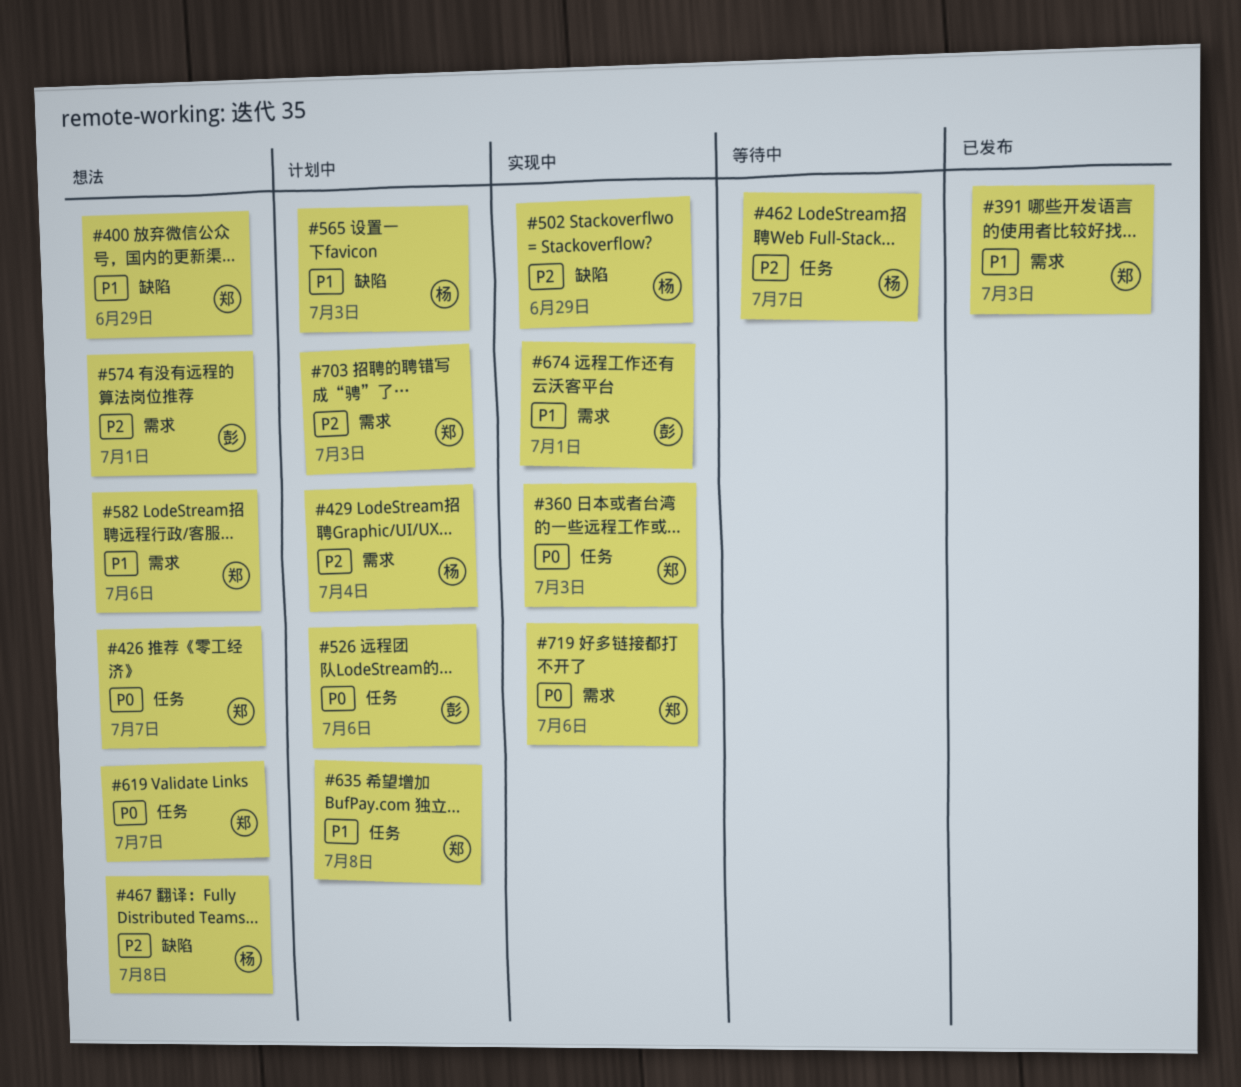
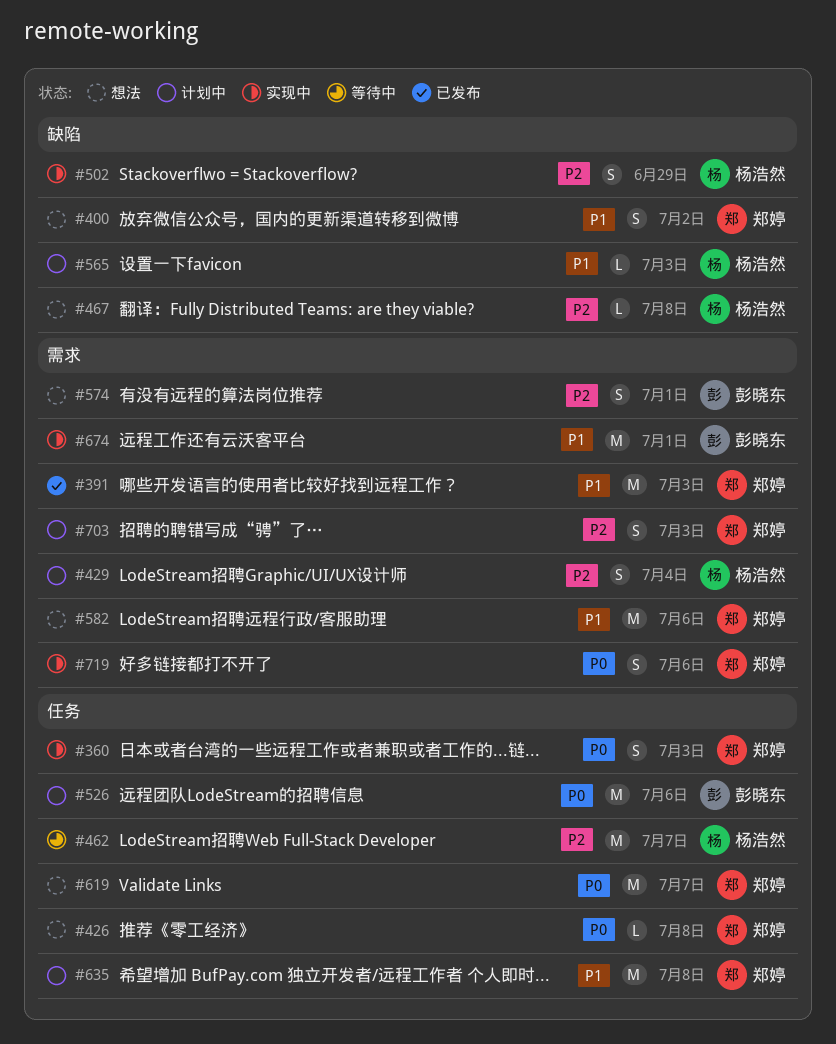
#400, due: Jun 29 -> Jul 2
#426, due: Jul 7 -> Jul 8

